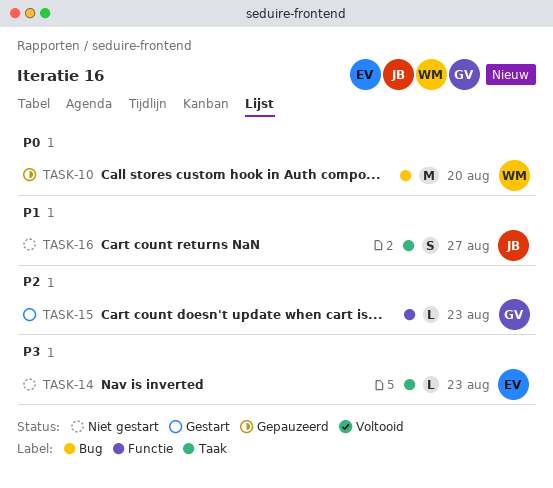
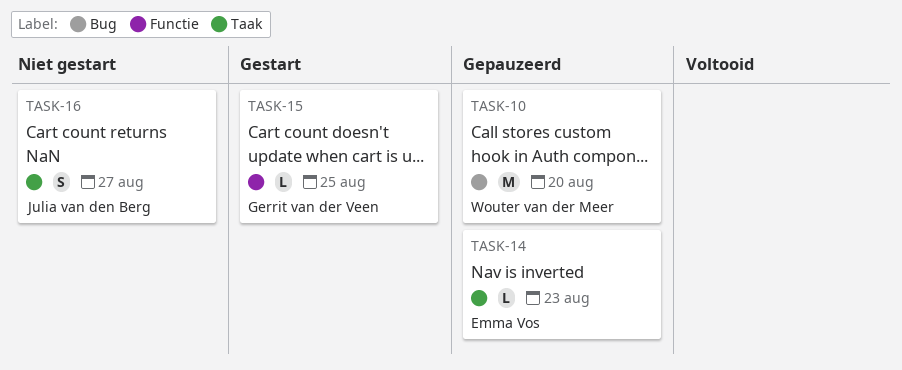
TASK-14, status: Niet gestart -> Gepauzeerd
TASK-15, due: Aug 23 -> Aug 25

